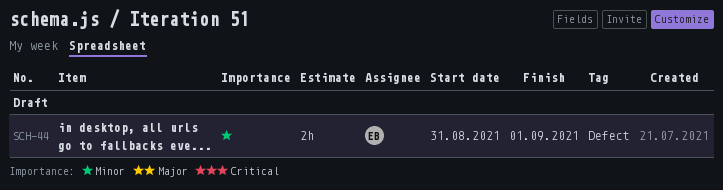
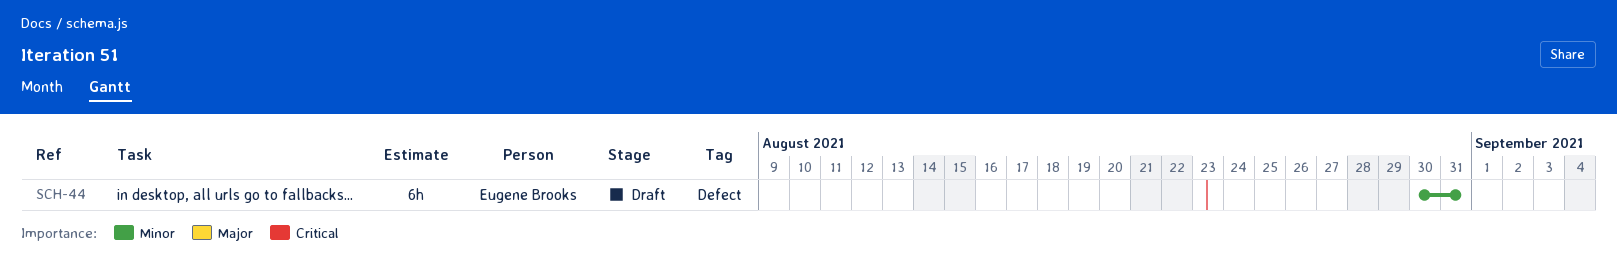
SCH-44, estimate: 2h -> 6h
SCH-44, start: Aug 31 -> Aug 30
SCH-44, due: Sep 1 -> Aug 31

